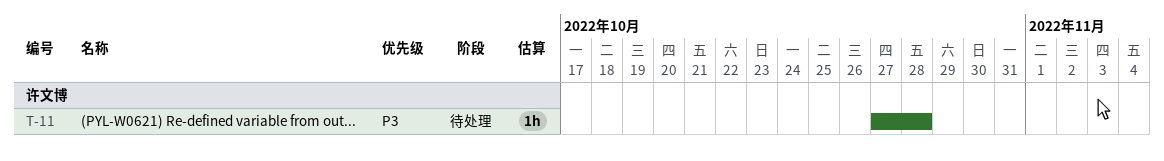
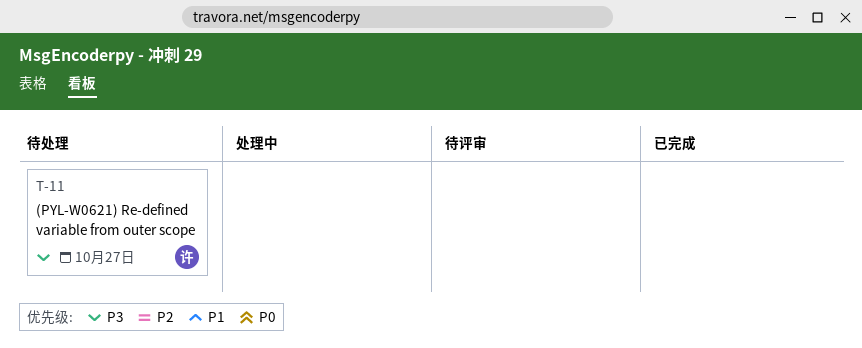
T-11, due: Oct 28 -> Oct 27

